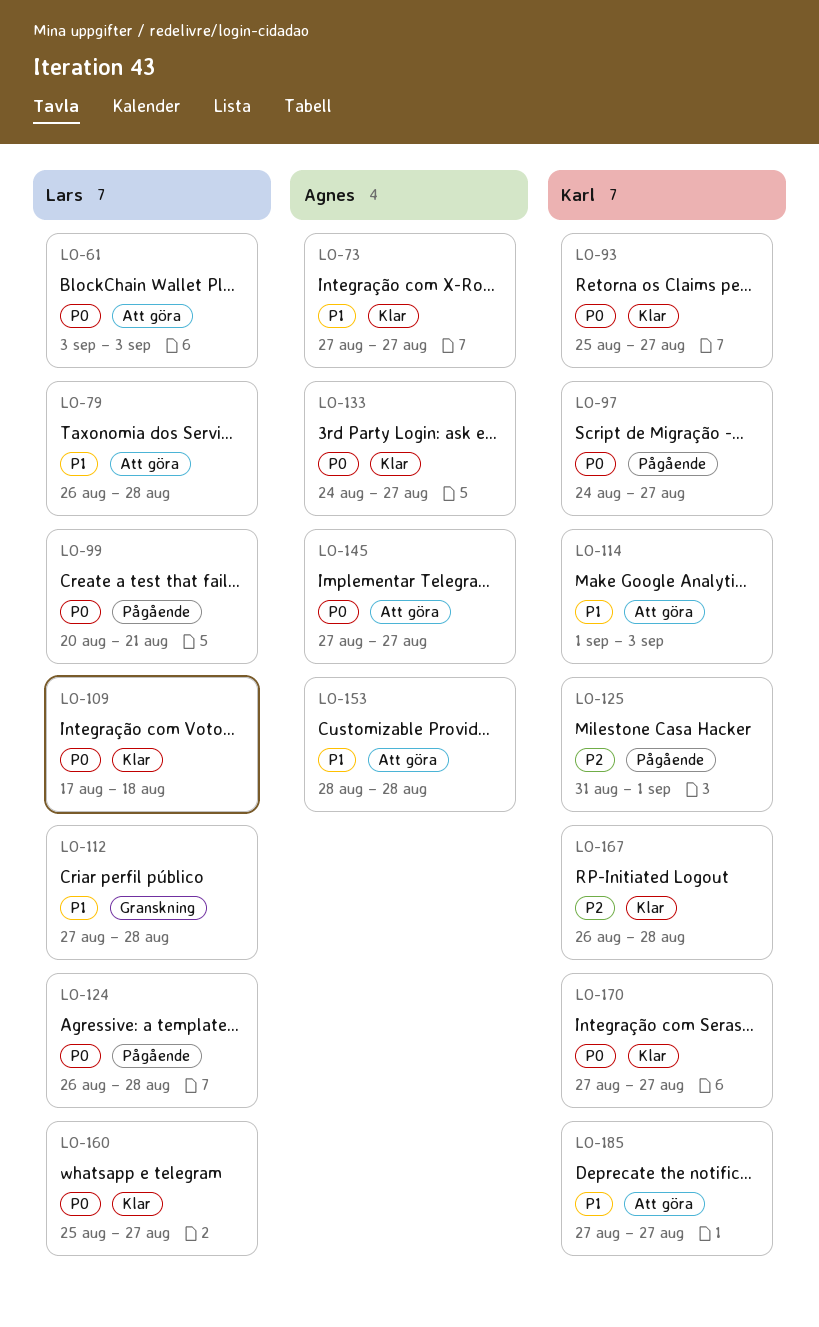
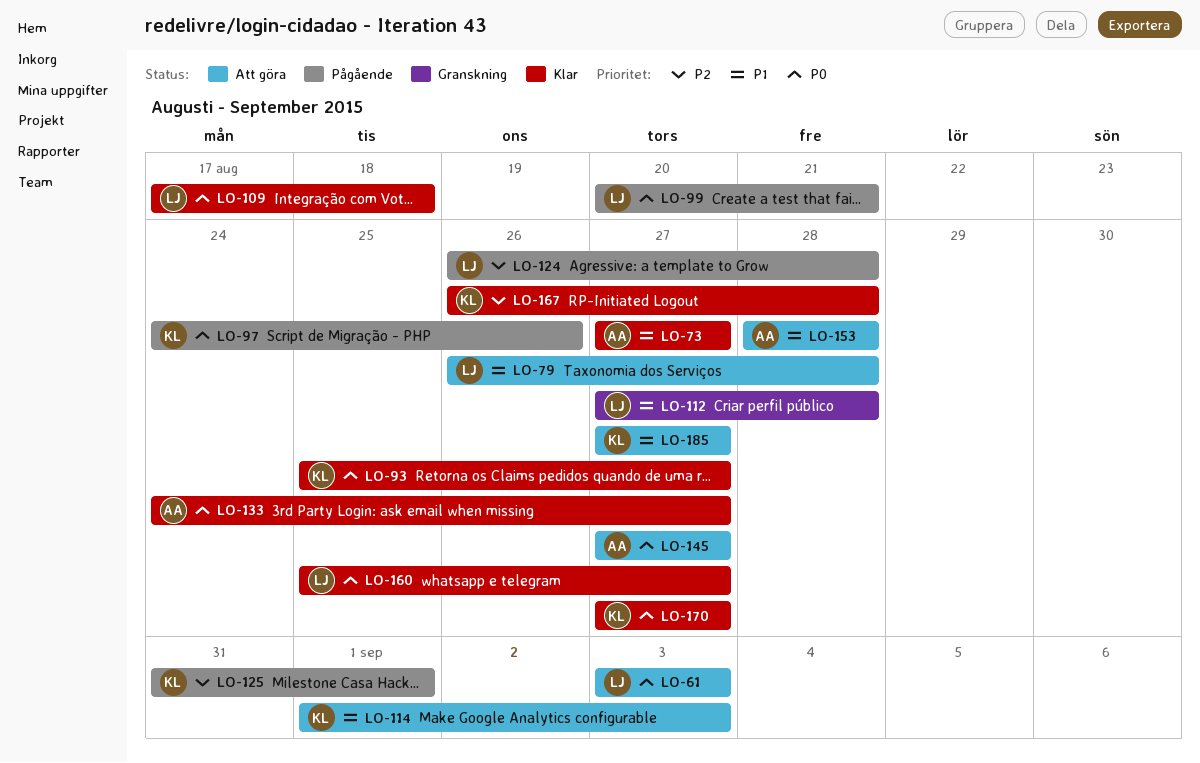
LO-97, due: Aug 27 -> Aug 26
LO-124, priority: P0 -> P2

